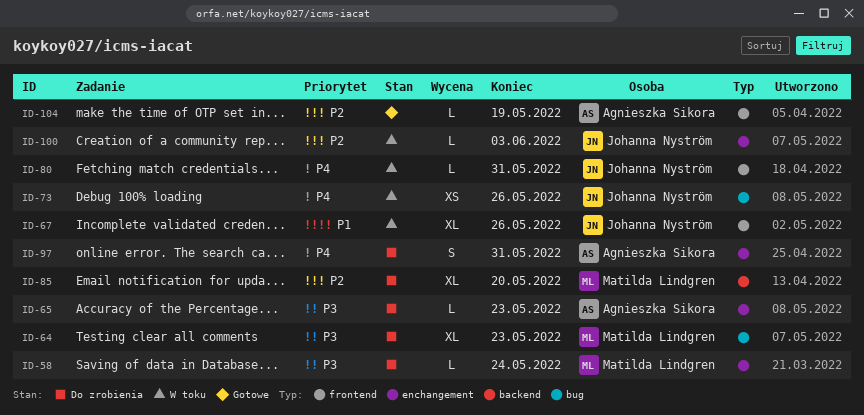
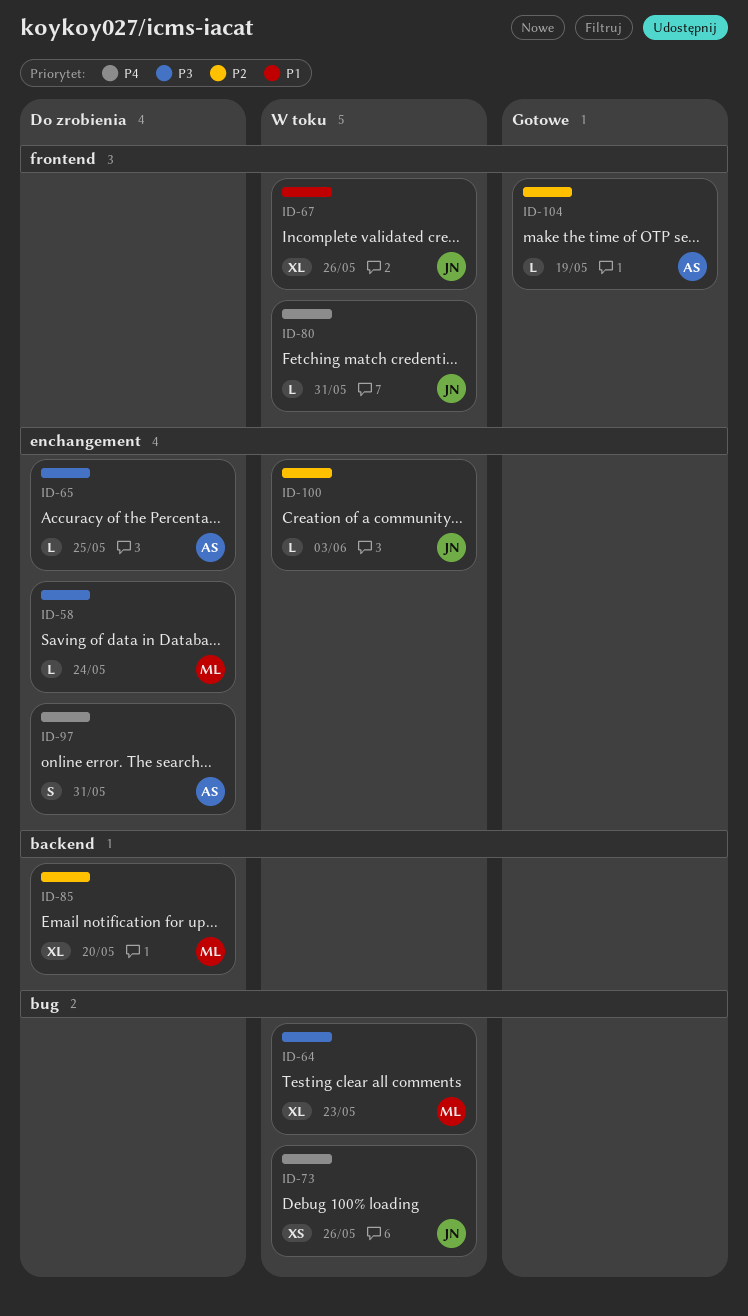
ID-64, status: Do zrobienia -> W toku
ID-65, due: May 23 -> May 25

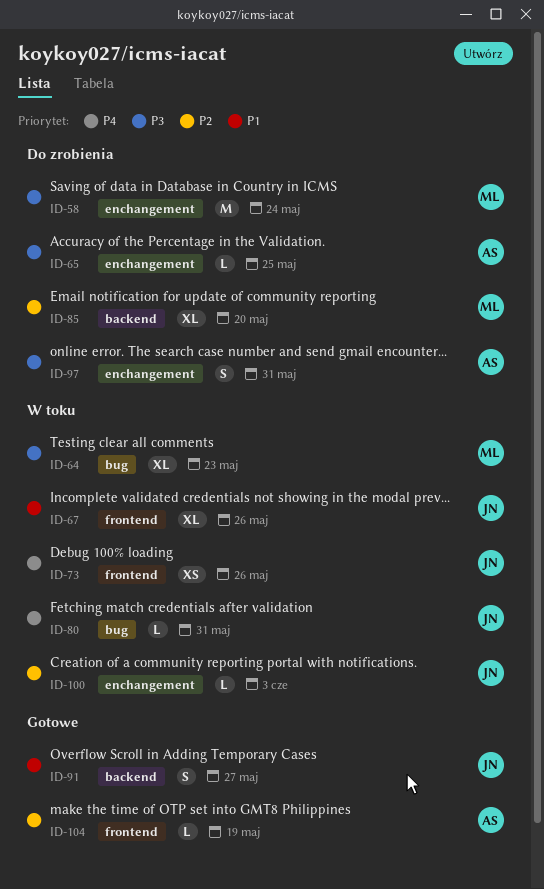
ID-58, estimate: L -> M
ID-73, label: bug -> frontend
ID-80, label: frontend -> bug
ID-91: none -> present
ID-97, priority: P4 -> P3

